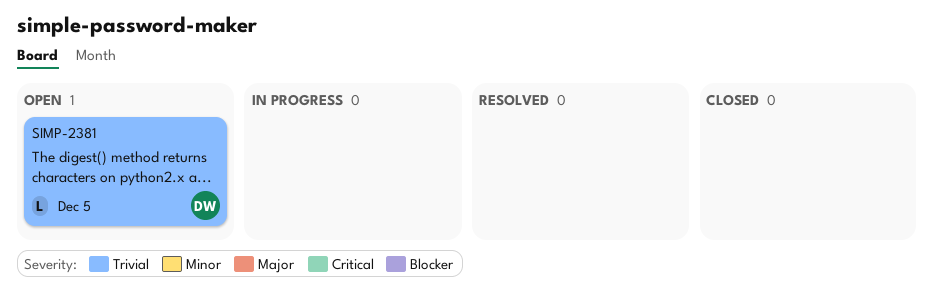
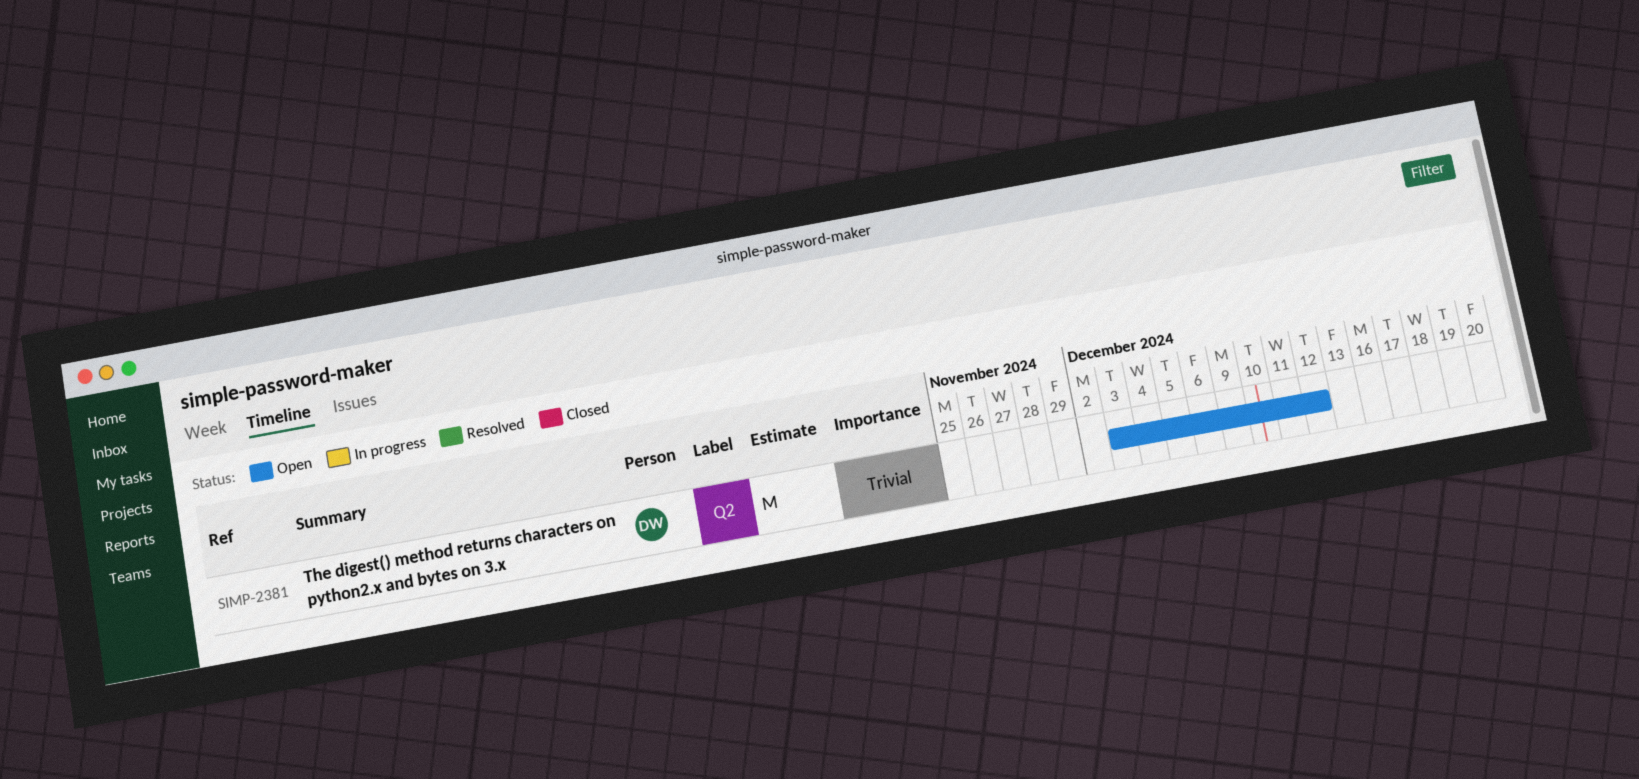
SIMP-2381, estimate: L -> M
SIMP-2381, due: Dec 5 -> Dec 12

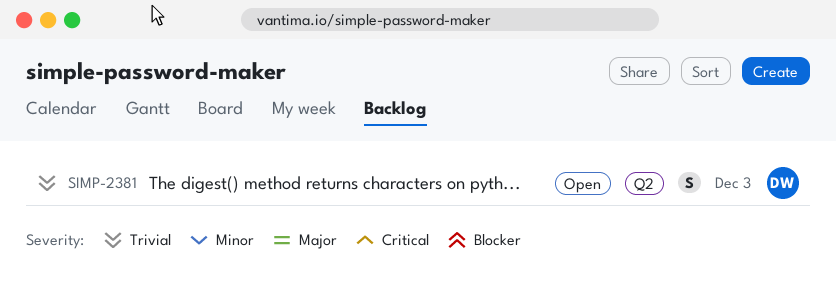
SIMP-2381, estimate: M -> S
SIMP-2381, due: Dec 12 -> Dec 3

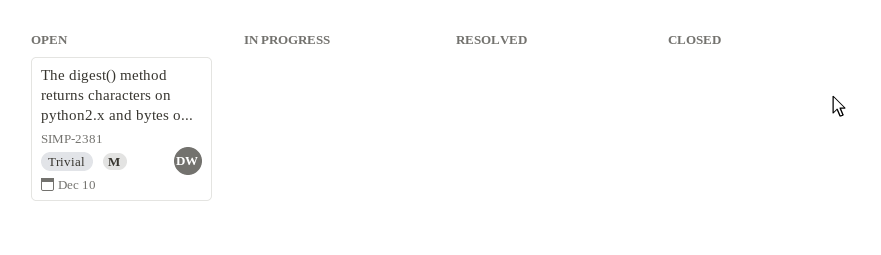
SIMP-2381, estimate: S -> M
SIMP-2381, due: Dec 3 -> Dec 10

